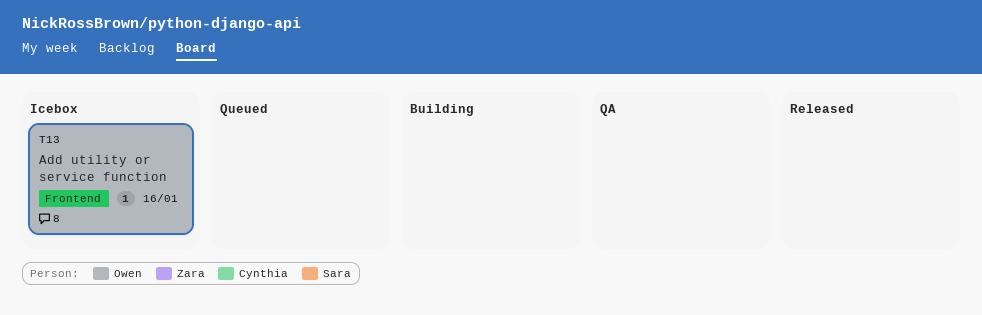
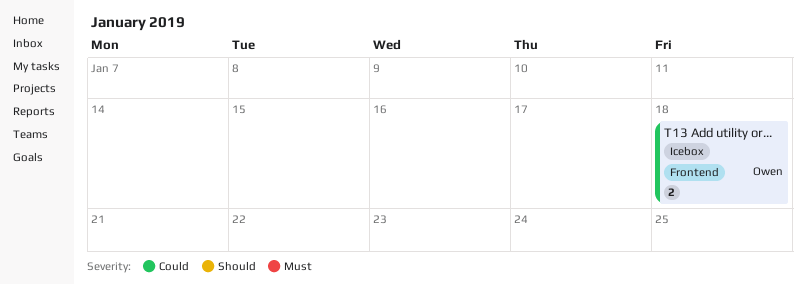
T13, estimate: 1 -> 2
T13, due: Jan 16 -> Jan 18

